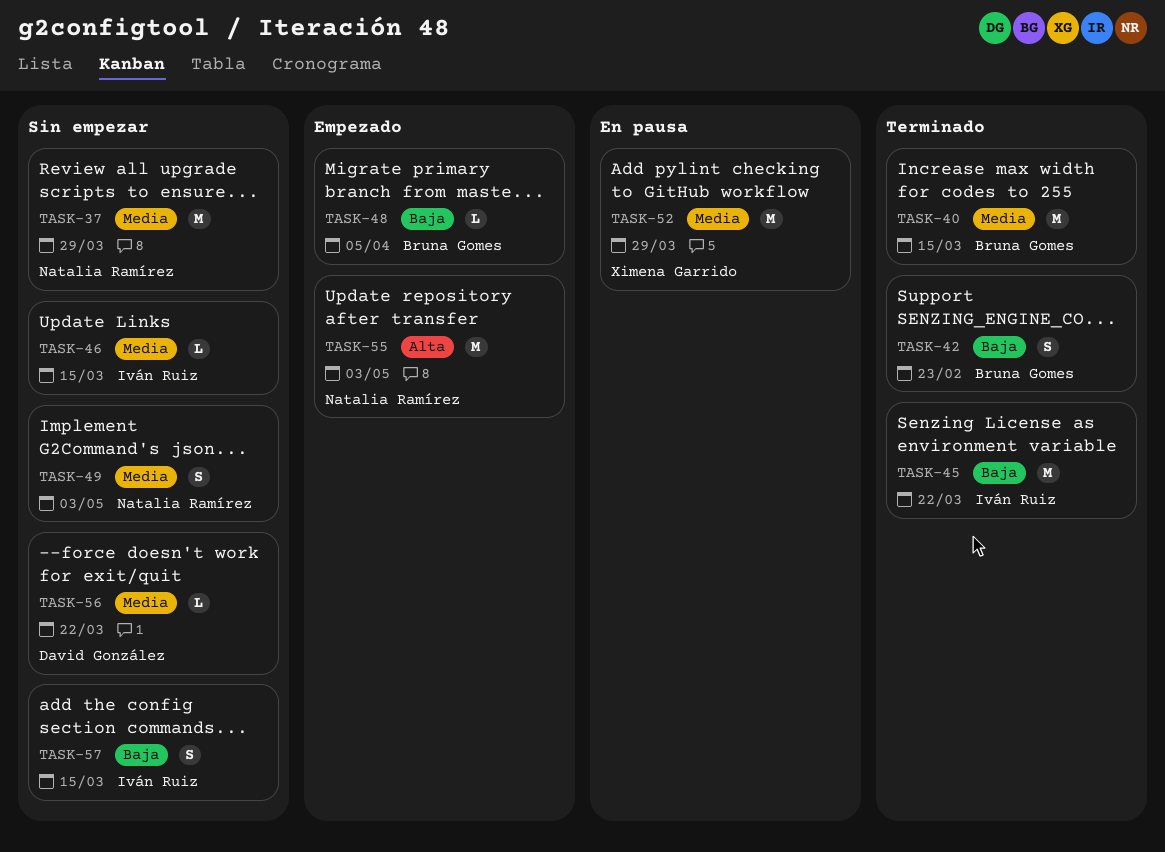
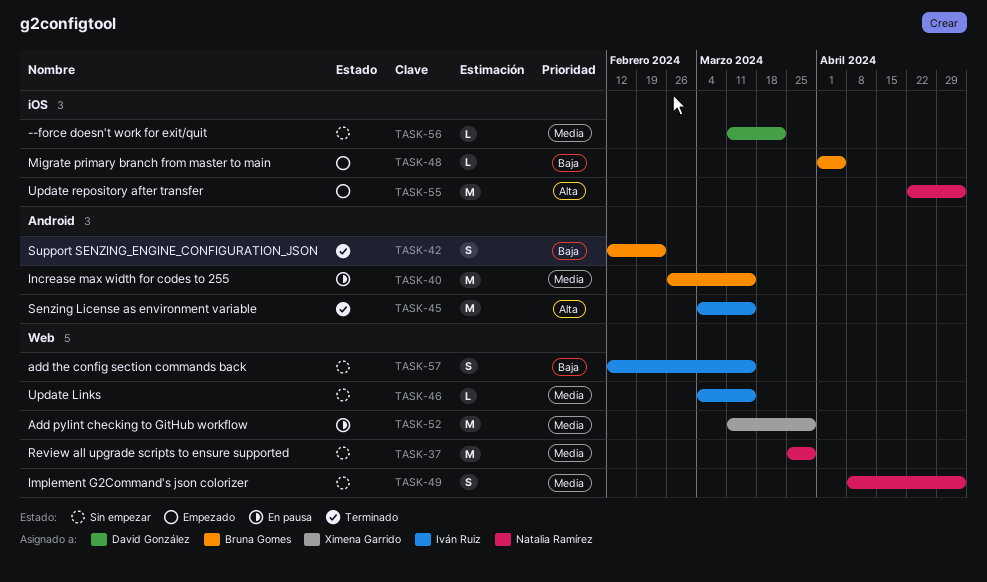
TASK-40, status: Terminado -> En pausa
TASK-45, priority: Baja -> Alta
TASK-45, due: Mar 22 -> Mar 15

